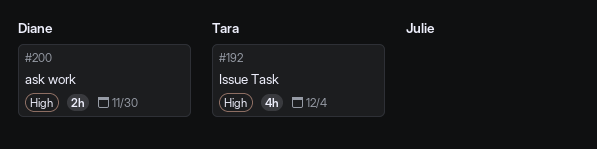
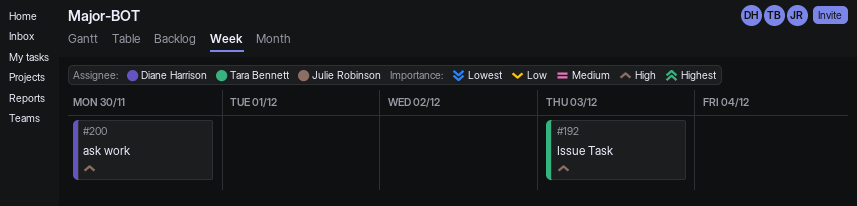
#192, due: Dec 4 -> Dec 3

